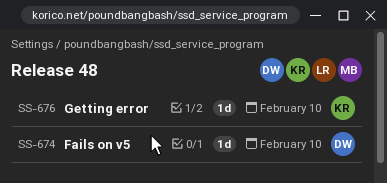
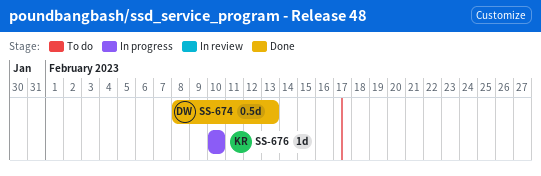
SS-674, estimate: 1d -> 0.5d
SS-674, due: Feb 10 -> Feb 13

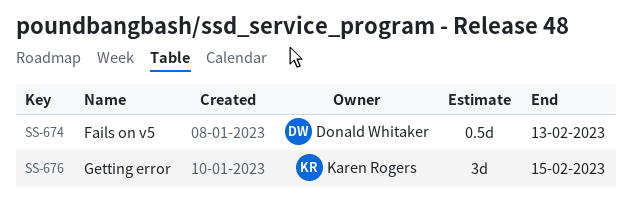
SS-676, estimate: 1d -> 3d
SS-676, due: Feb 10 -> Feb 15

